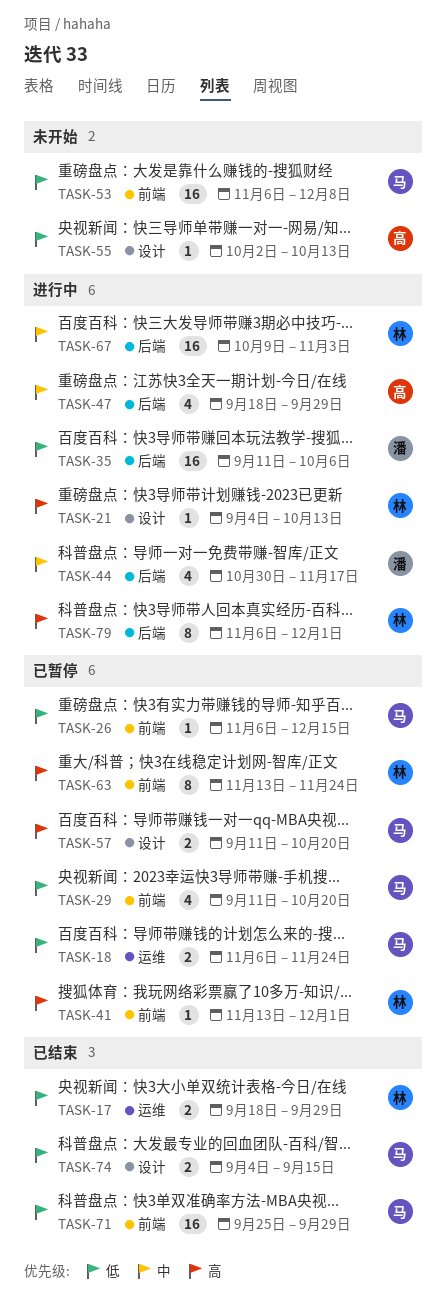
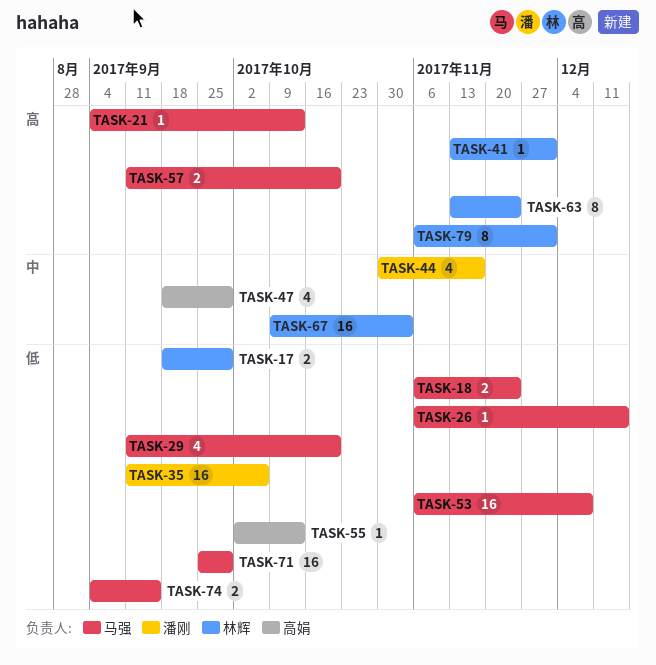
TASK-21, owner: 林辉 -> 马强

